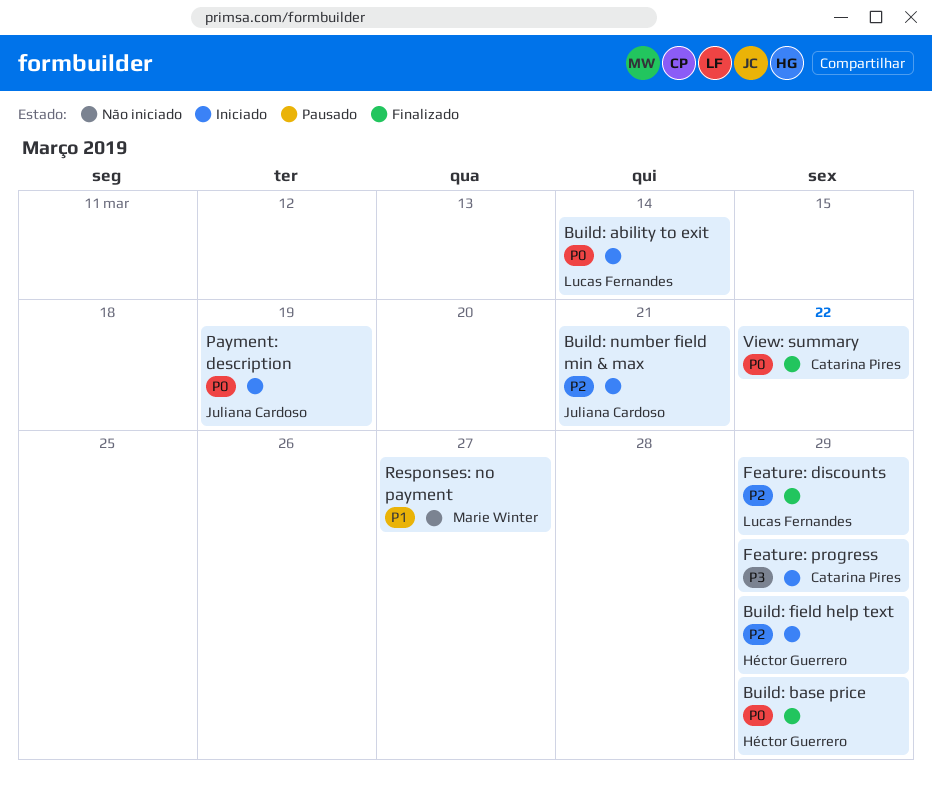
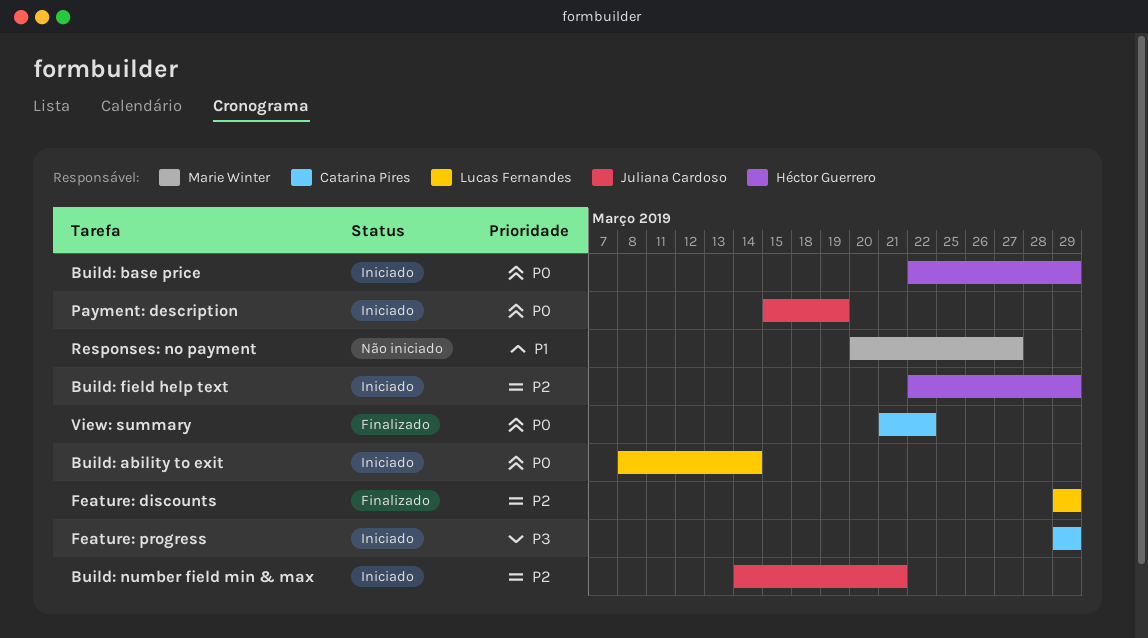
Build: base price, status: Finalizado -> Iniciado

